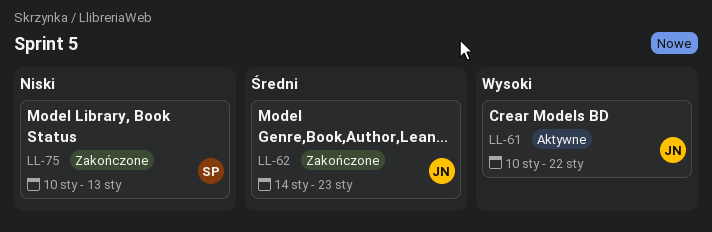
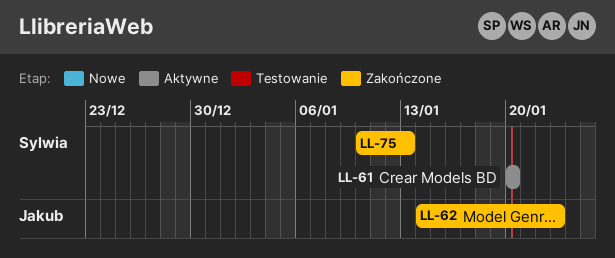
LL-61, owner: Jakub -> Sylwia
LL-61, start: Jan 10 -> Jan 20
LL-61, due: Jan 22 -> Jan 20

